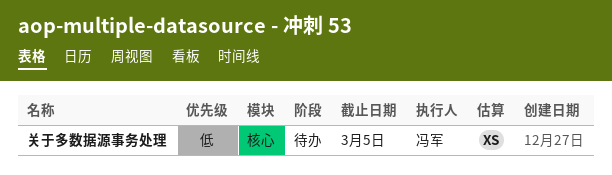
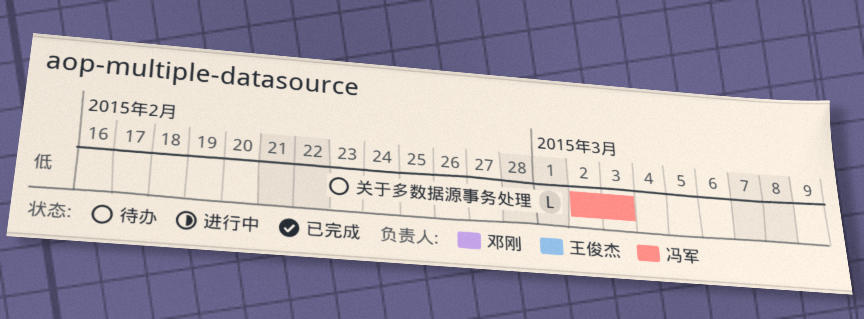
关于多数据源事务处理, estimate: XS -> L
关于多数据源事务处理, due: Mar 5 -> Mar 3

